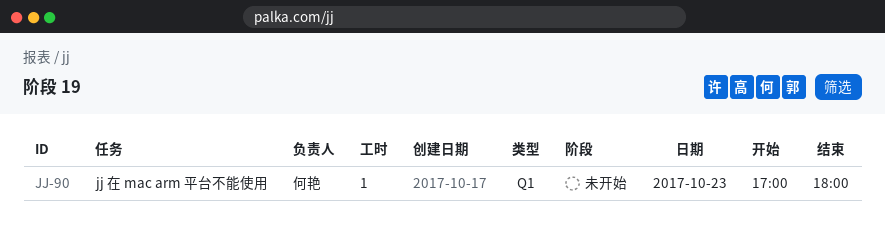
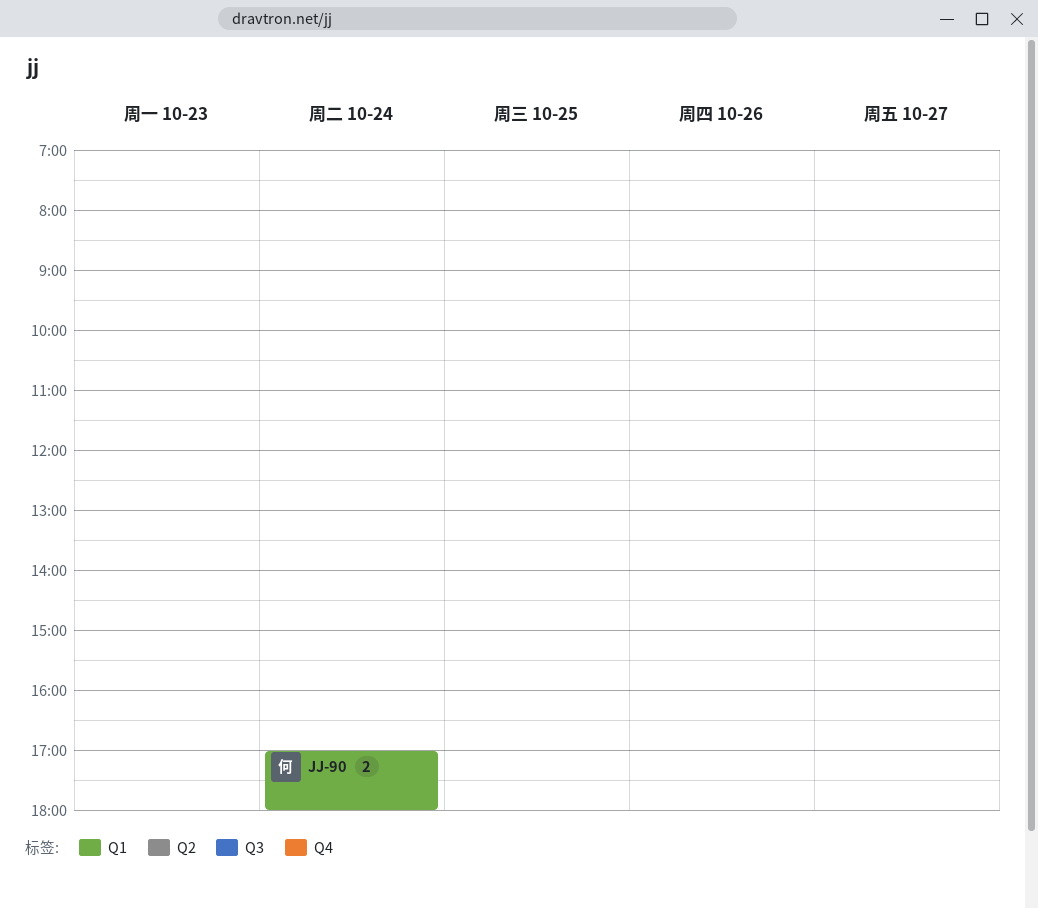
JJ-90, estimate: 1 -> 2
JJ-90, day: Oct 23 -> Oct 24

